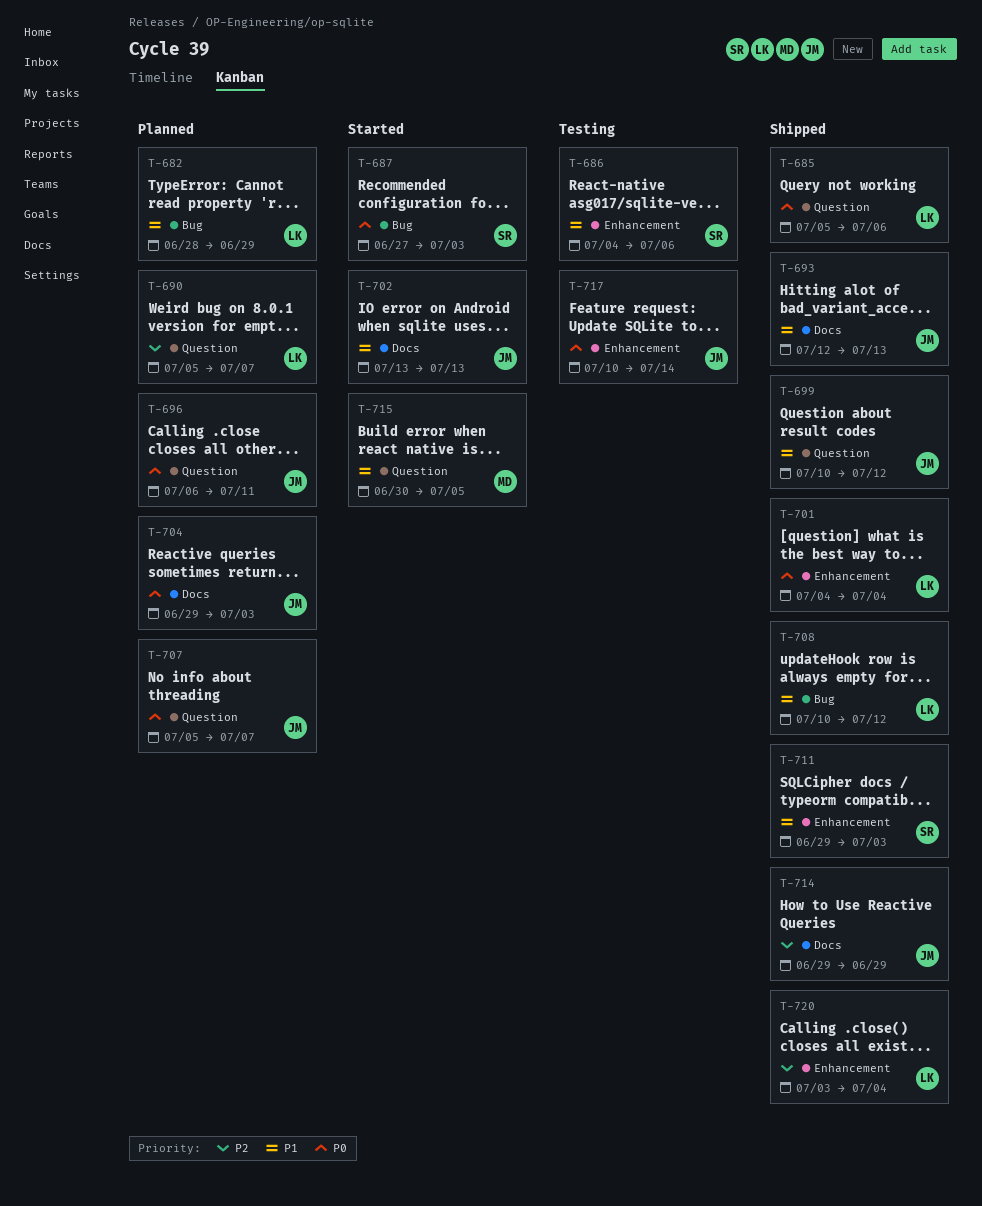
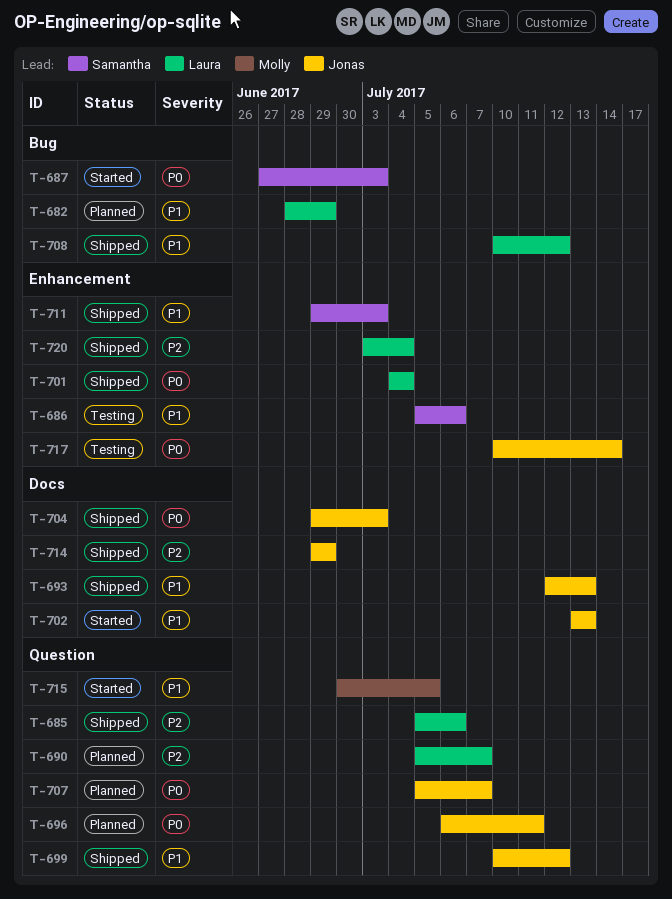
T-685, priority: P0 -> P2
T-686, start: Jul 4 -> Jul 5
T-704, status: Planned -> Shipped

